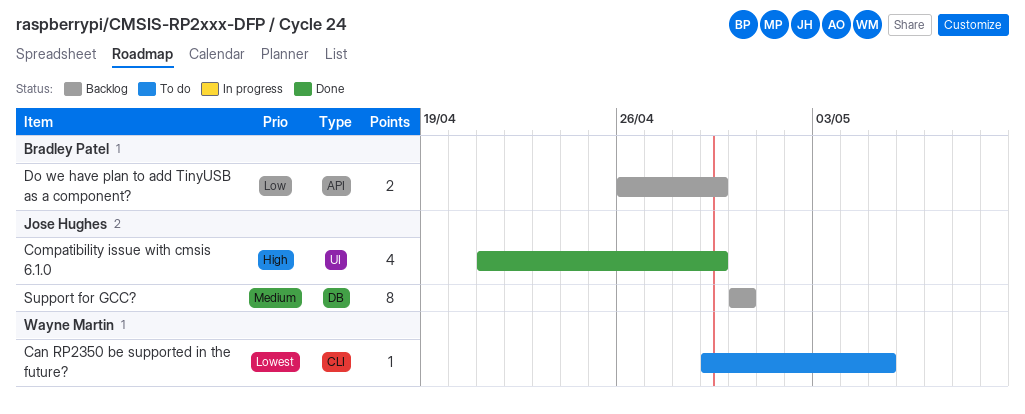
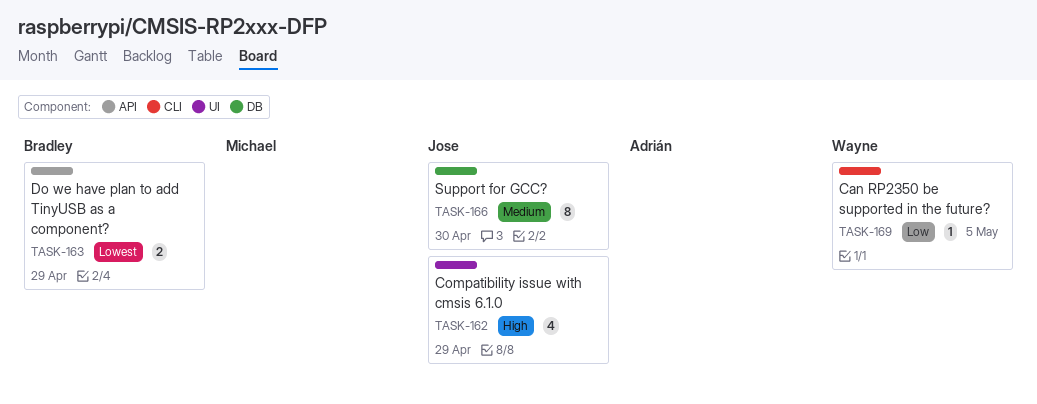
Can RP2350 be supported in the future?, priority: Lowest -> Low
Do we have plan to add TinyUSB as a component?, priority: Low -> Lowest

